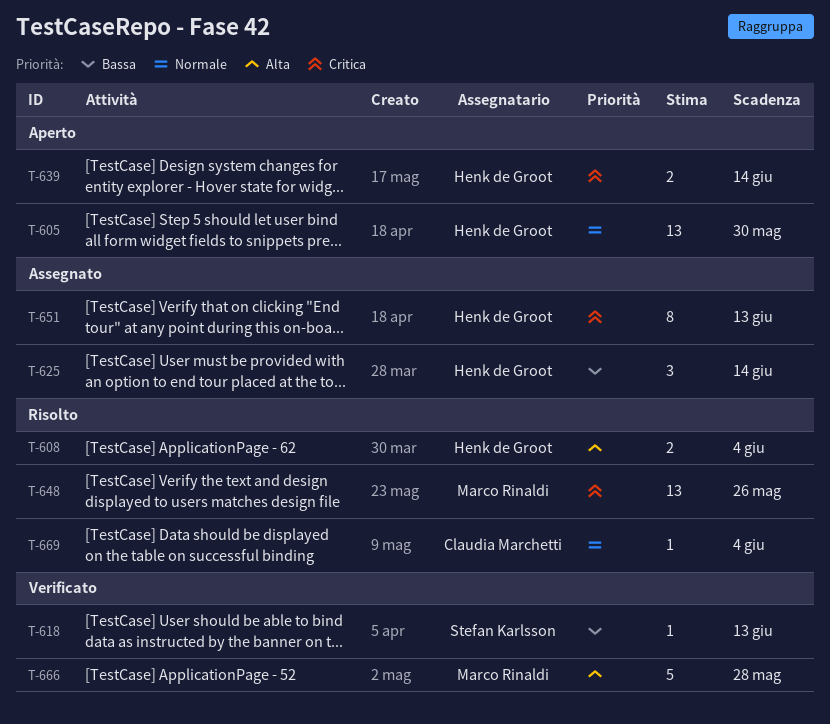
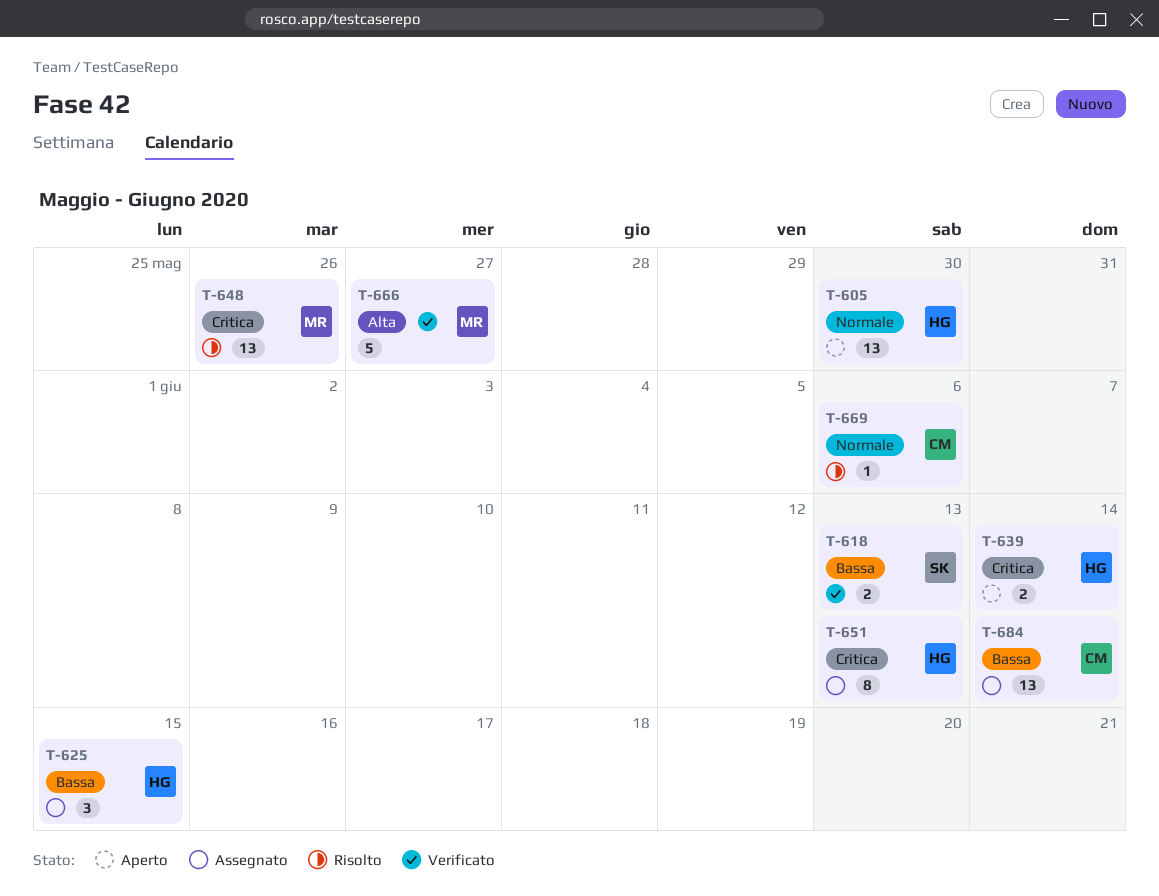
T-608: present -> none
T-618, estimate: 1 -> 2
T-625, due: Jun 14 -> Jun 15
T-666, due: May 28 -> May 27
T-669, due: Jun 4 -> Jun 6
T-684: none -> present

